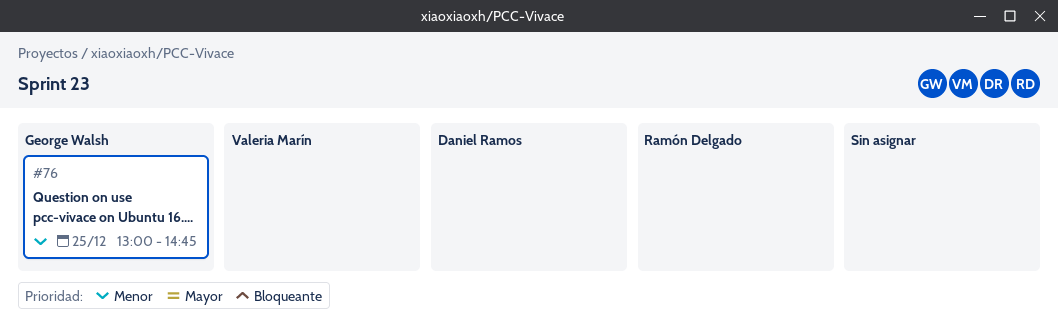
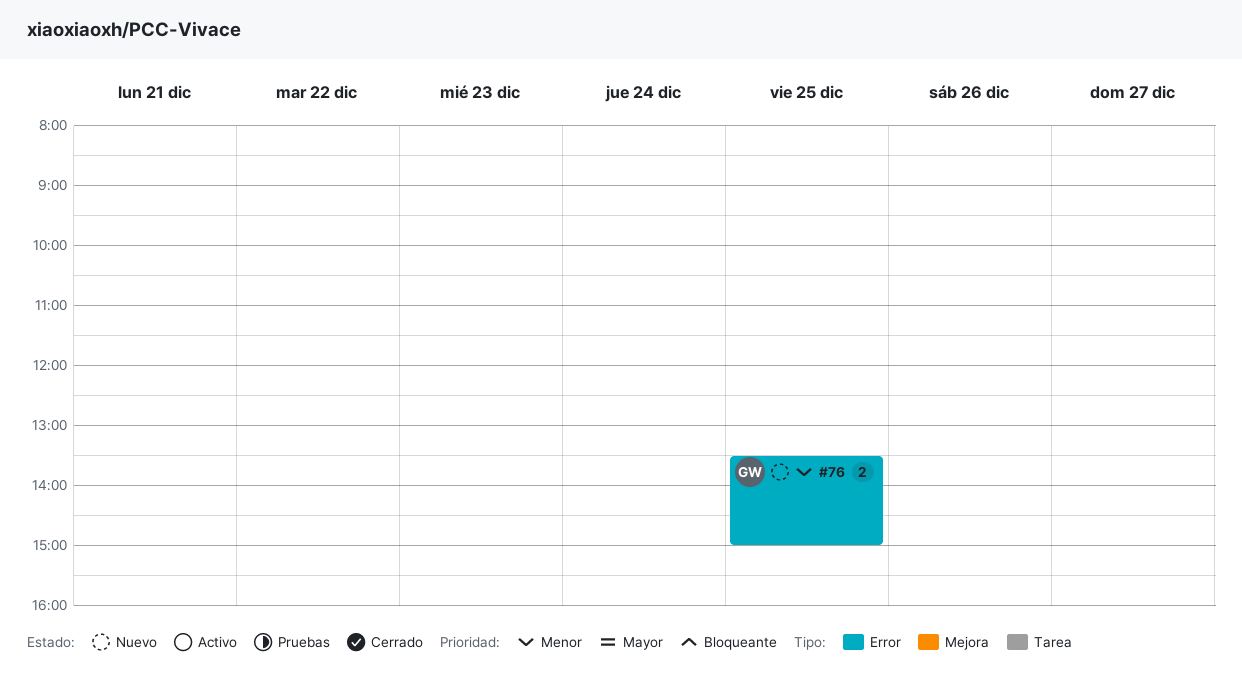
#76, begins: 13:00 -> 13:30
#76, ends: 14:45 -> 15:00

